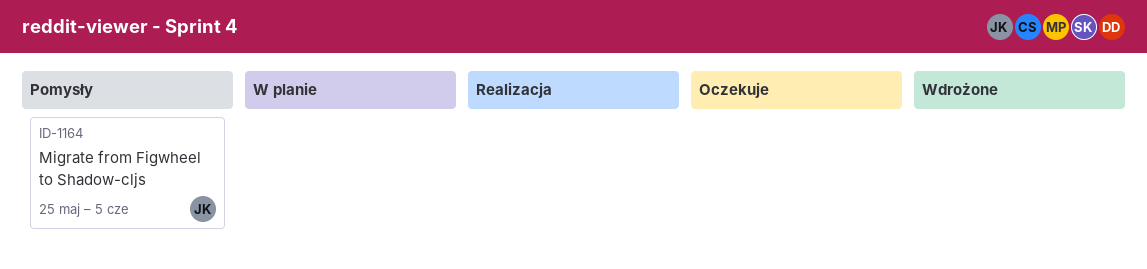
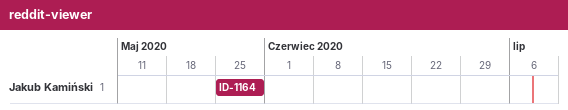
ID-1164, due: Jun 5 -> May 29

